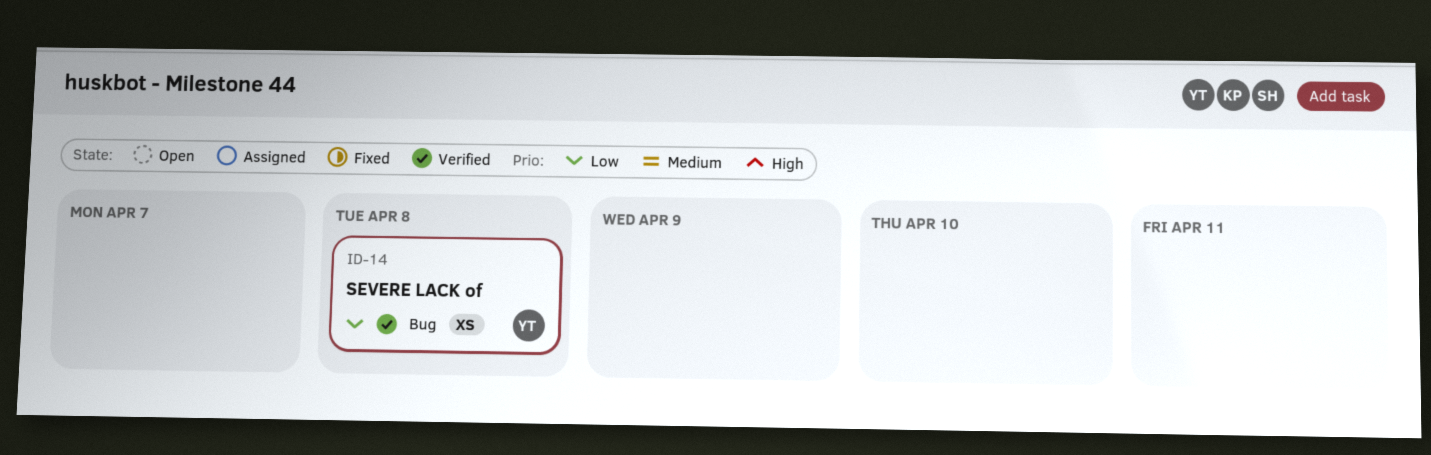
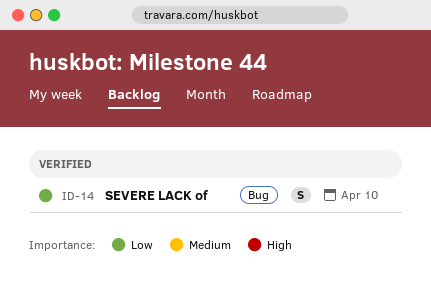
ID-14, estimate: XS -> S
ID-14, due: Apr 8 -> Apr 10

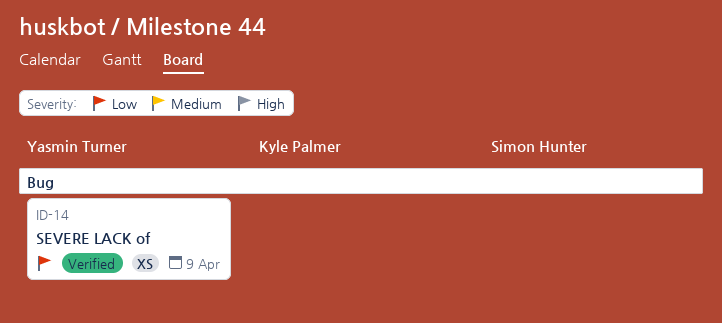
ID-14, estimate: S -> XS
ID-14, due: Apr 10 -> Apr 9

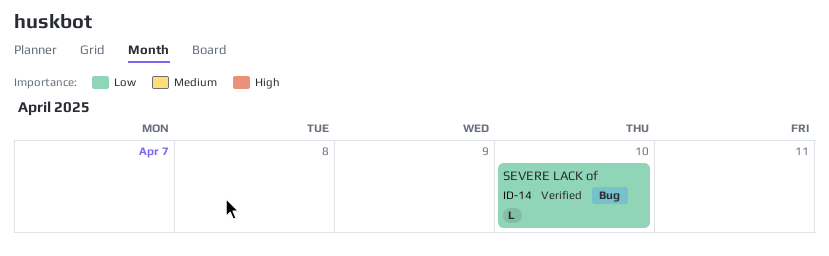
ID-14, estimate: XS -> L
ID-14, due: Apr 9 -> Apr 10

